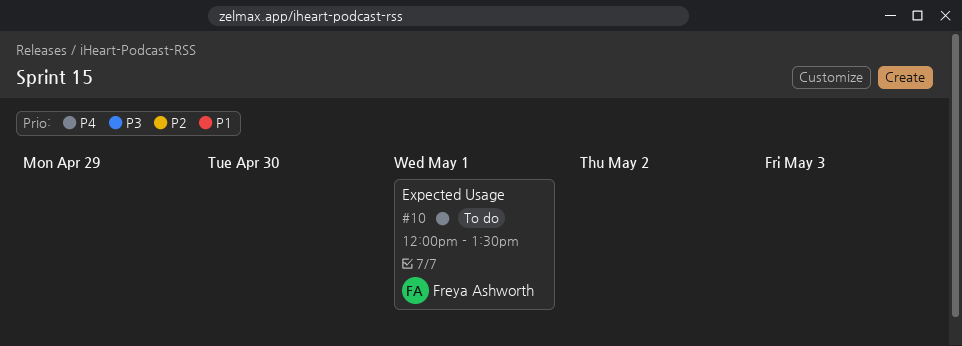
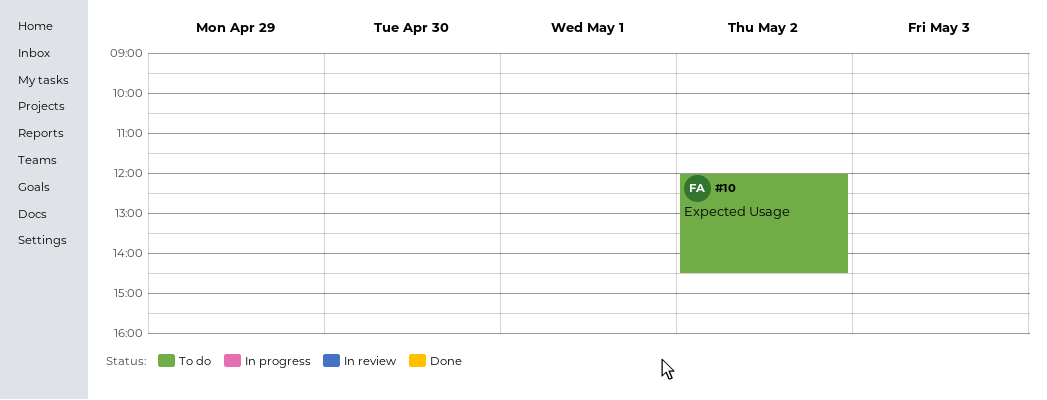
#10, day: May 1 -> May 2
#10, ends: 13:30 -> 14:30

